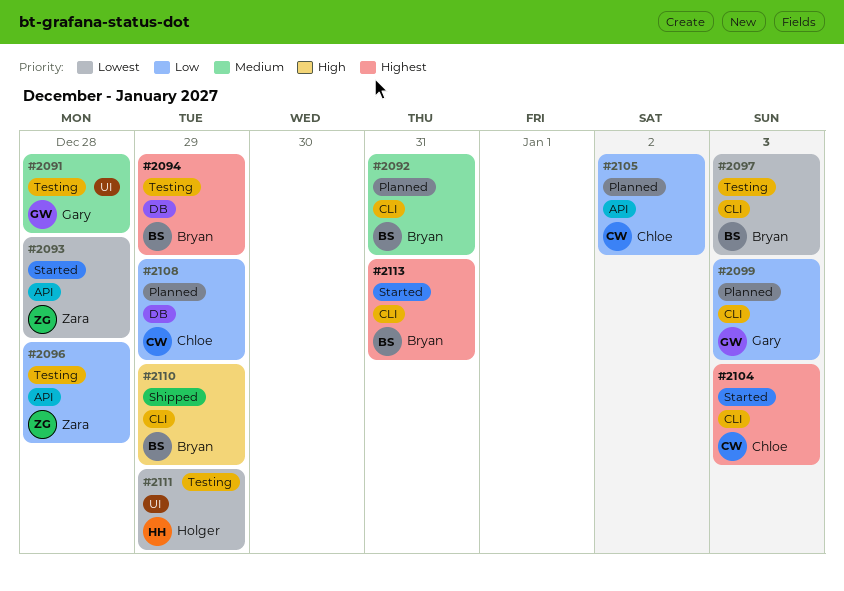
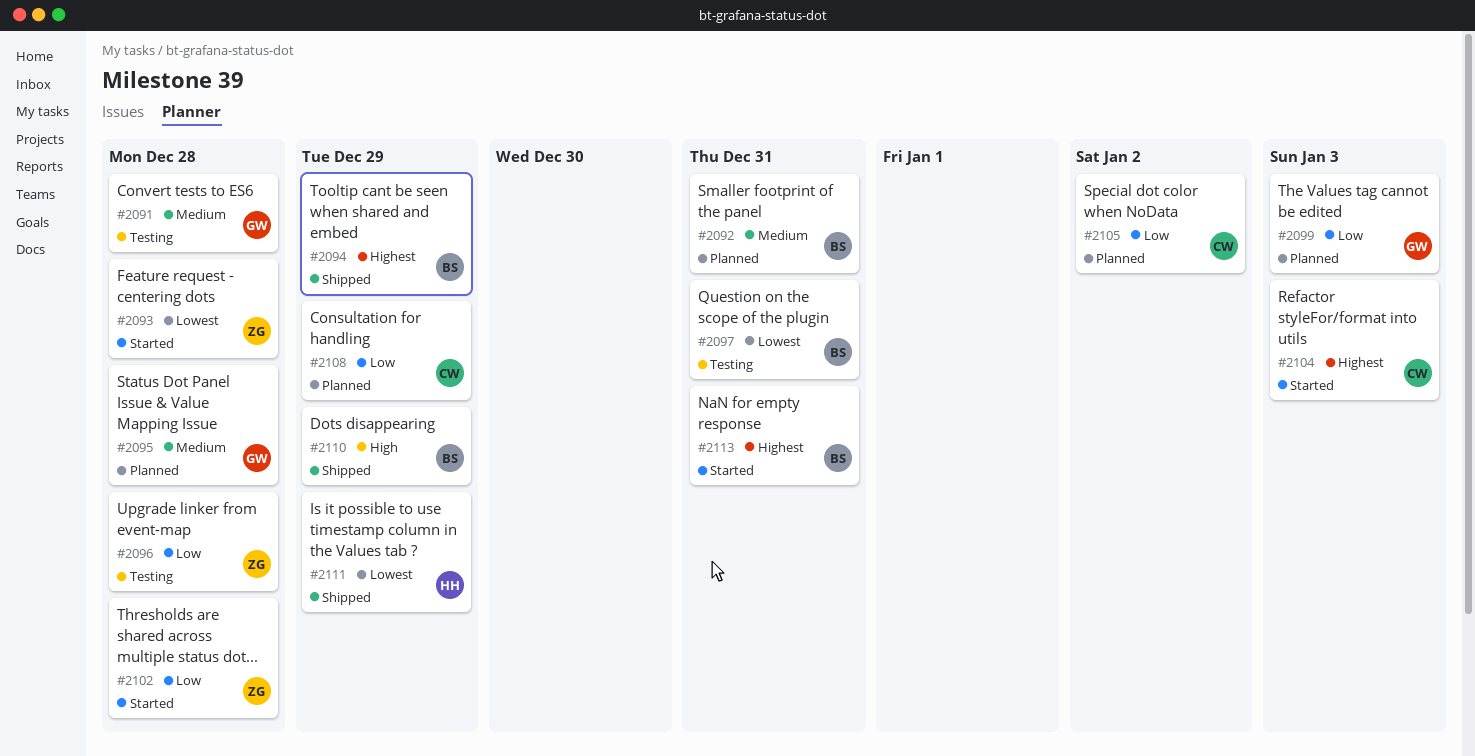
#2094, status: Testing -> Shipped
#2095: none -> present
#2097, due: Jan 3 -> Dec 31
#2102: none -> present
#2111, status: Testing -> Shipped

